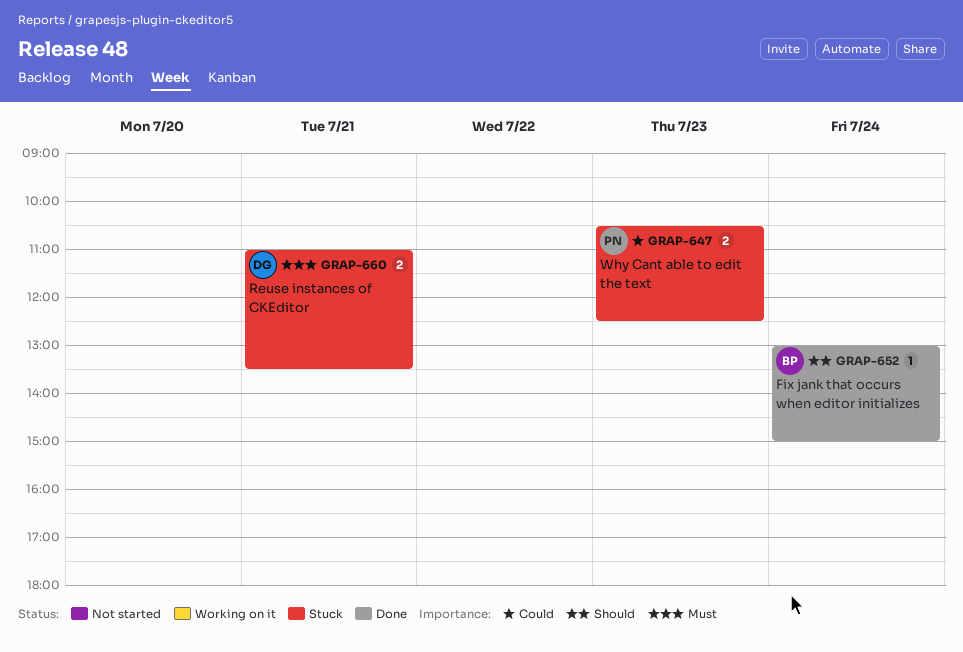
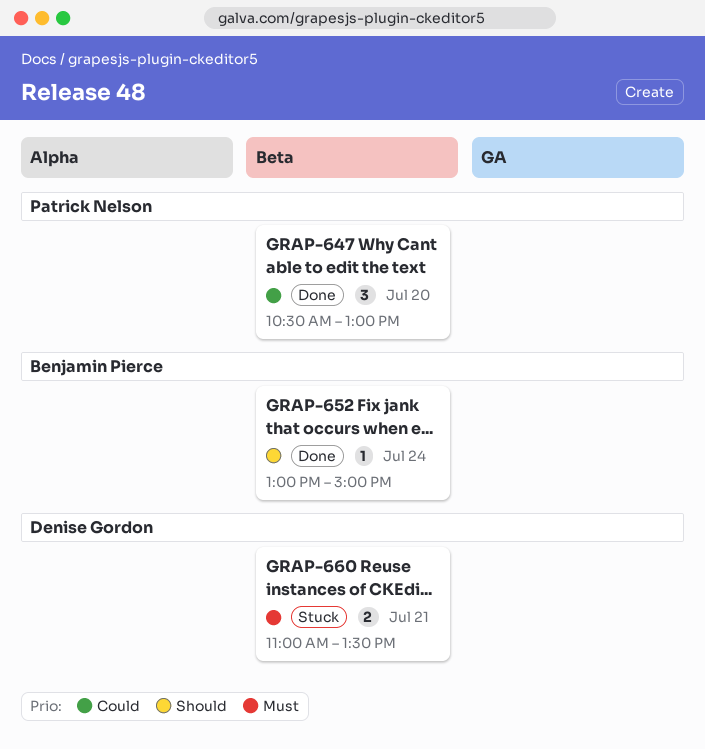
GRAP-647, status: Stuck -> Done
GRAP-647, estimate: 2 -> 3
GRAP-647, day: Jul 23 -> Jul 20
GRAP-647, ends: 12:30 -> 13:00

